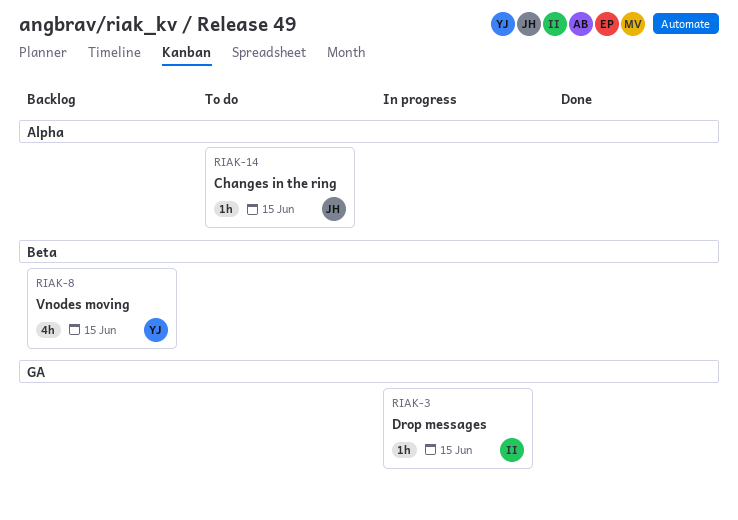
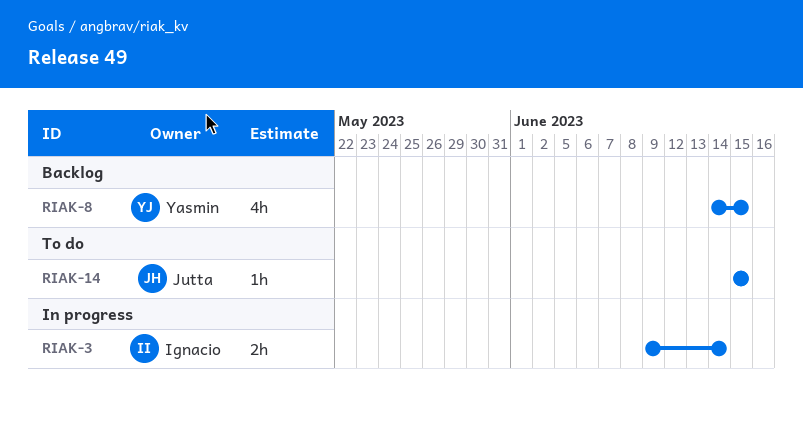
RIAK-3, estimate: 1h -> 2h
RIAK-3, due: Jun 15 -> Jun 14

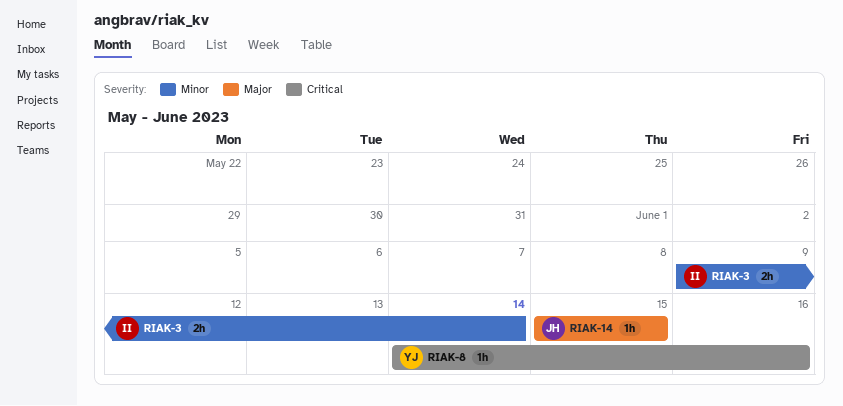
RIAK-8, estimate: 4h -> 1h
RIAK-8, due: Jun 15 -> Jun 16

